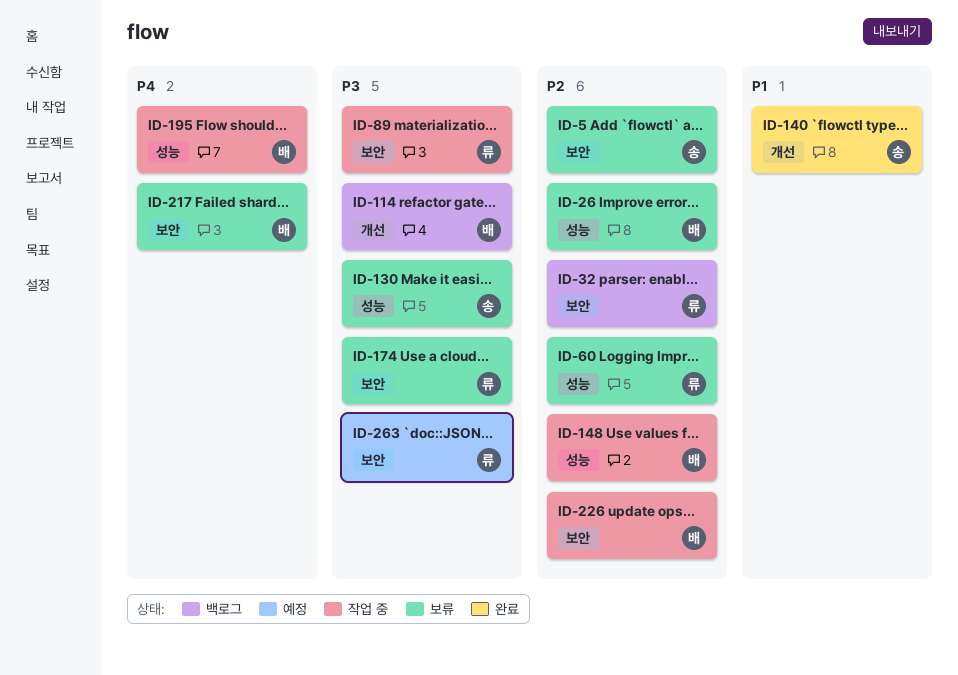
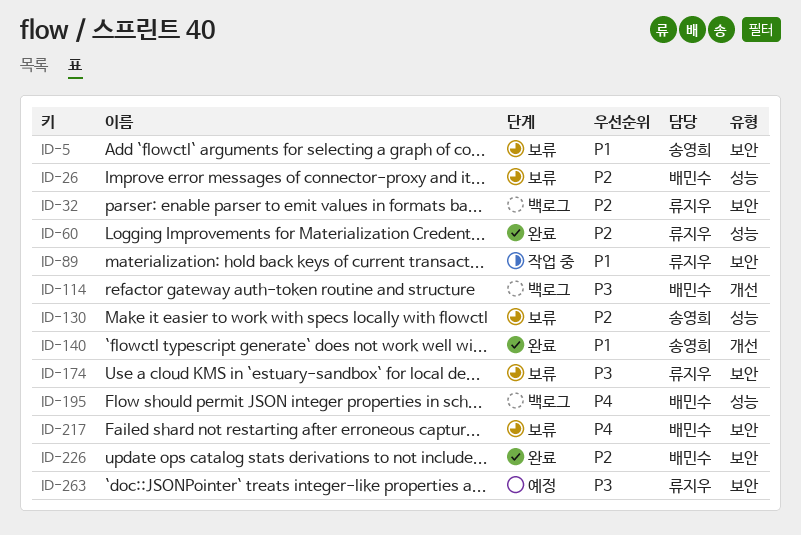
ID-5, priority: P2 -> P1
ID-60, status: 보류 -> 완료
ID-89, priority: P3 -> P1
ID-130, priority: P3 -> P2
ID-148: present -> none
ID-195, status: 작업 중 -> 백로그
ID-226, status: 작업 중 -> 완료

